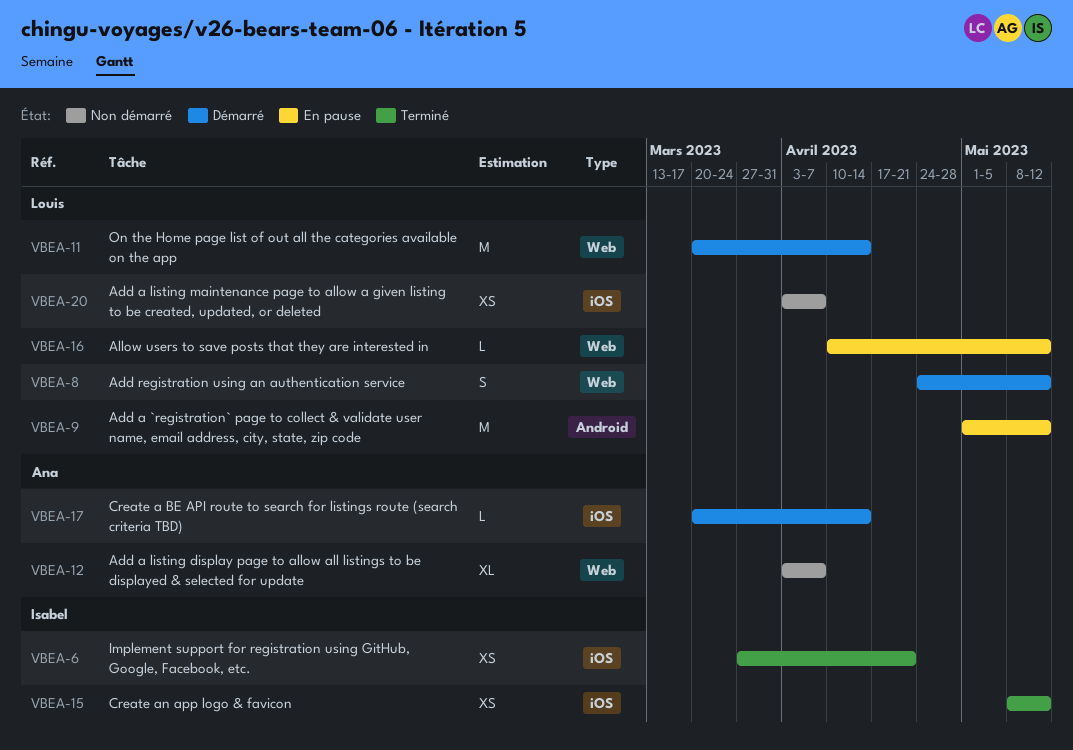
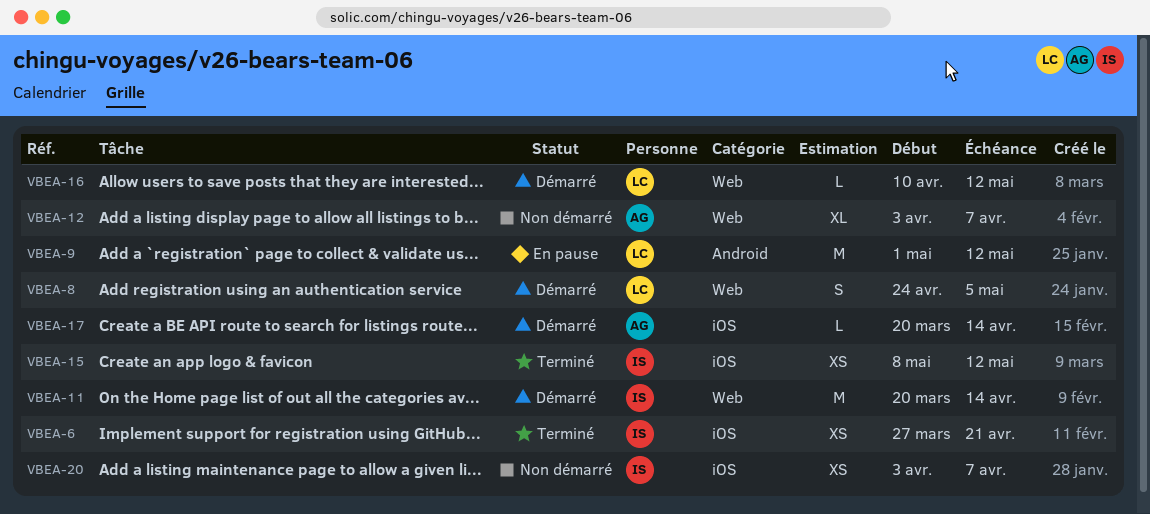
VBEA-8, due: May 12 -> May 5
VBEA-11, owner: Louis -> Isabel
VBEA-16, status: En pause -> Démarré
VBEA-20, owner: Louis -> Isabel

